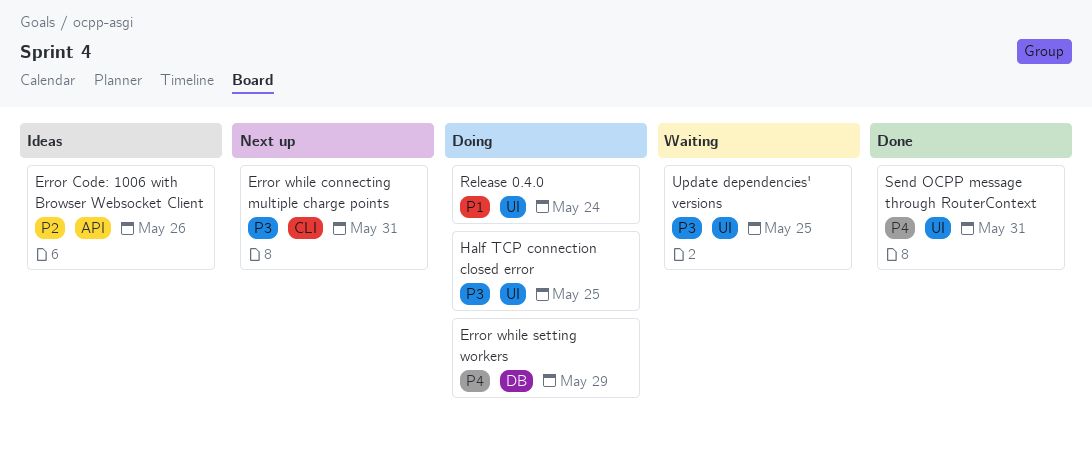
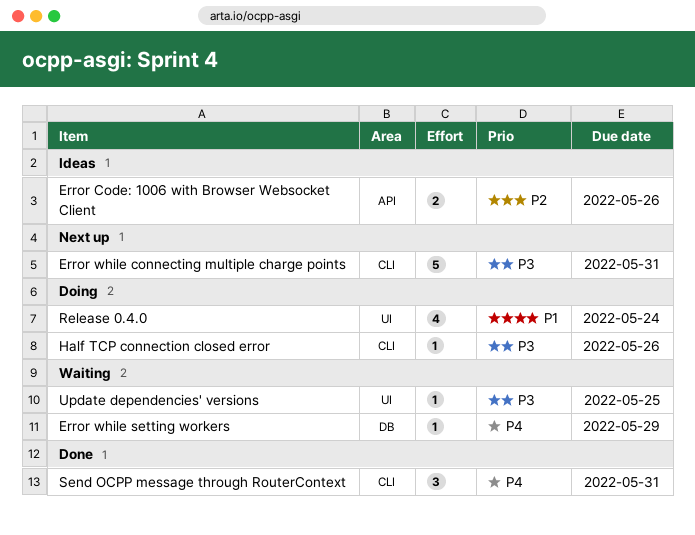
Error while setting workers, status: Doing -> Waiting
Half TCP connection closed error, label: UI -> CLI
Half TCP connection closed error, due: May 25 -> May 26
Send OCPP message through RouterContext, label: UI -> CLI

